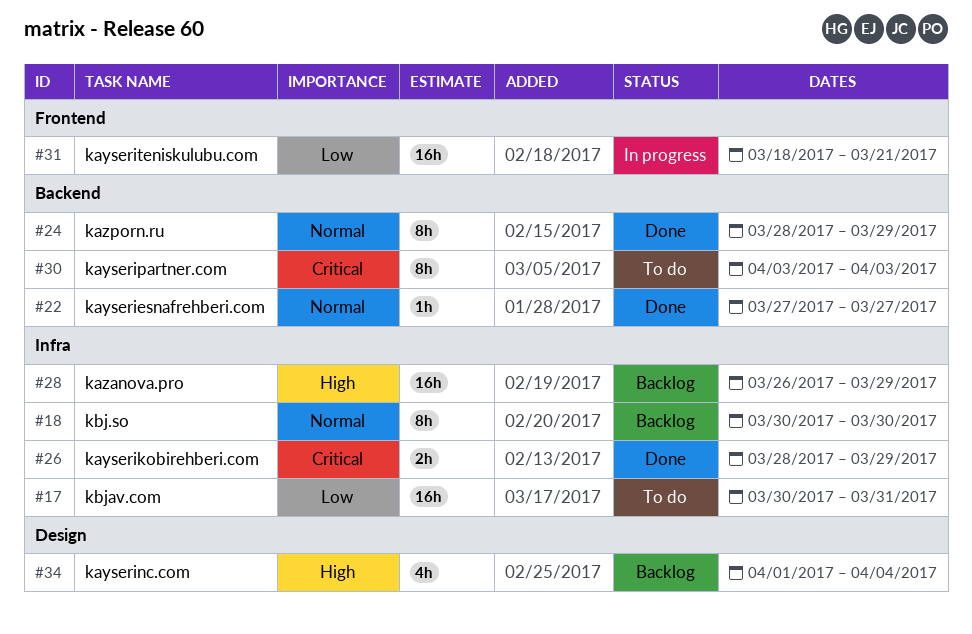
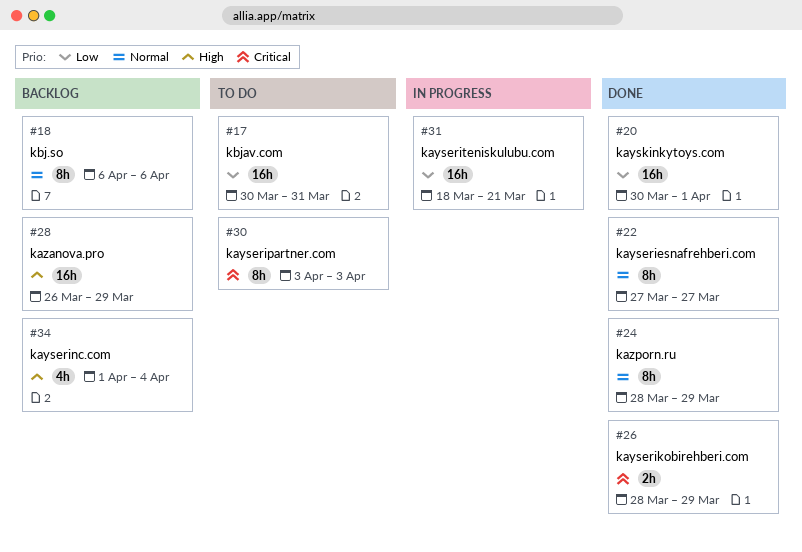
#18, start: Mar 30 -> Apr 6
#18, due: Mar 30 -> Apr 6
#20: none -> present
#22, estimate: 1h -> 8h

